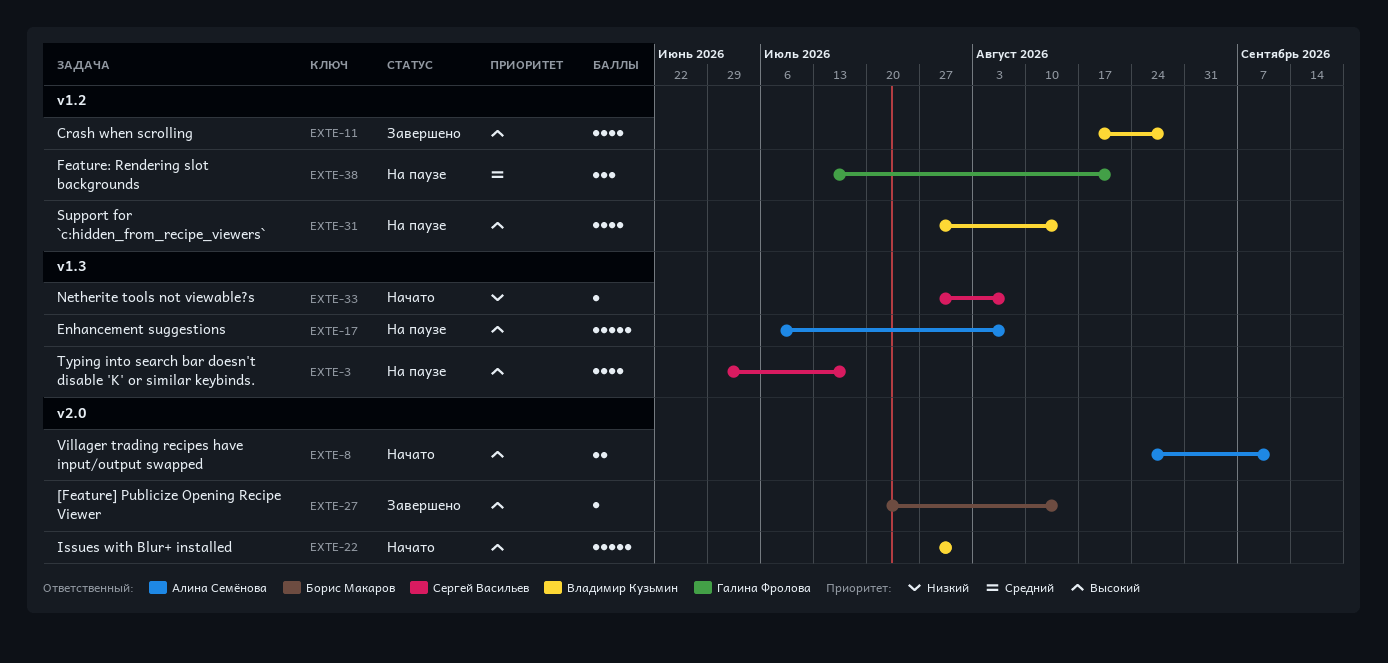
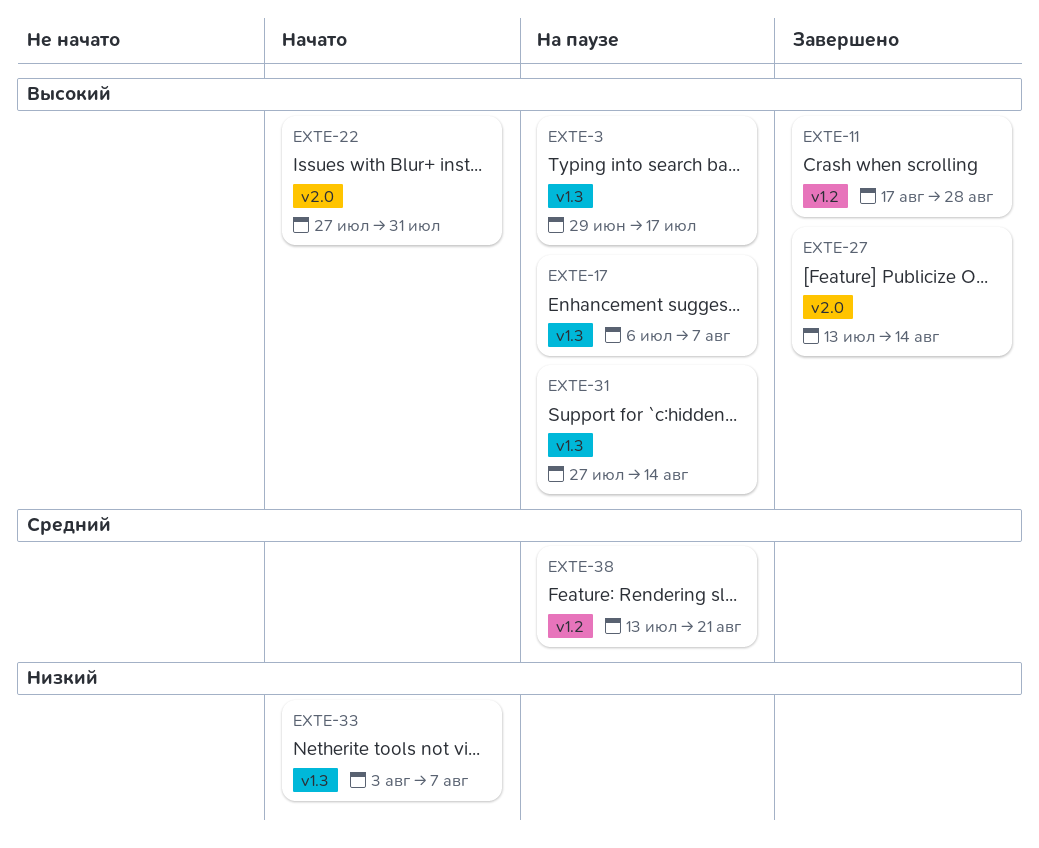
EXTE-8: present -> none
EXTE-27, start: Jul 20 -> Jul 13
EXTE-31, label: v1.2 -> v1.3
EXTE-33, start: Jul 27 -> Aug 3

